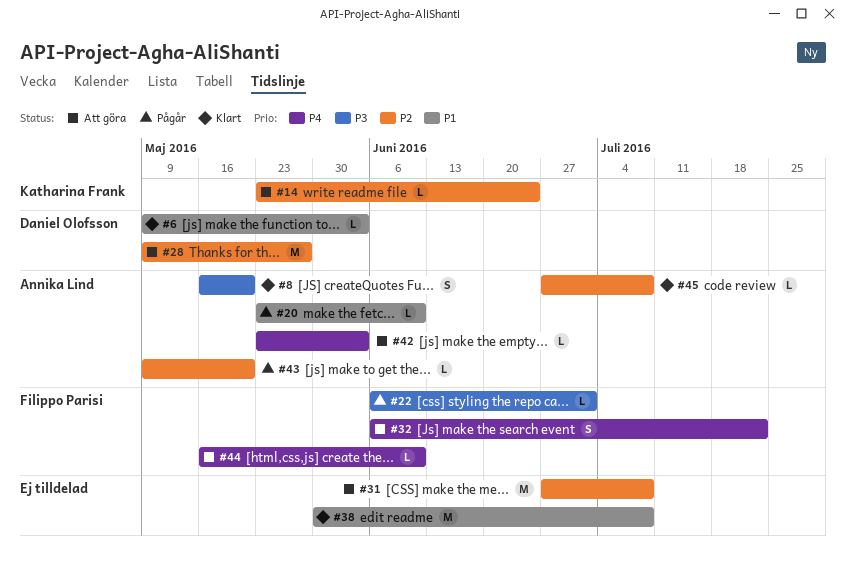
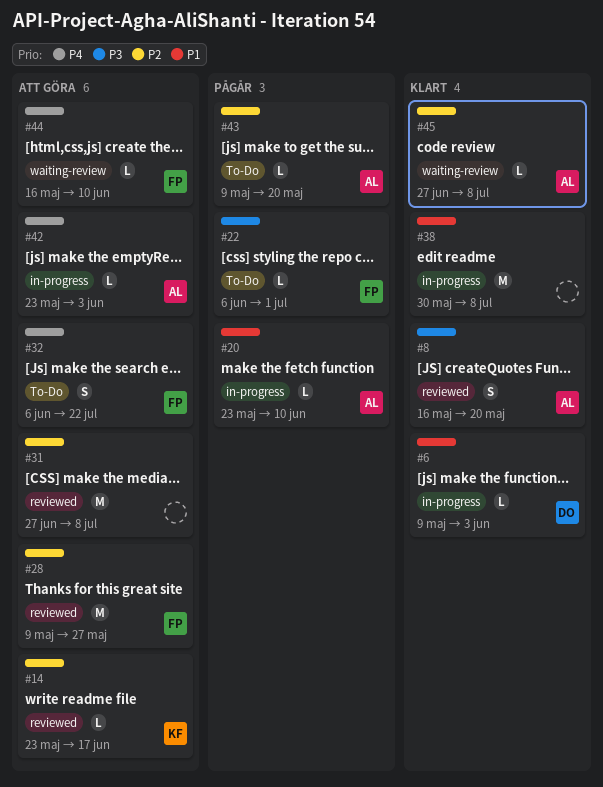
#14, due: Jun 24 -> Jun 17
#28, owner: Daniel Olofsson -> Filippo Parisi

